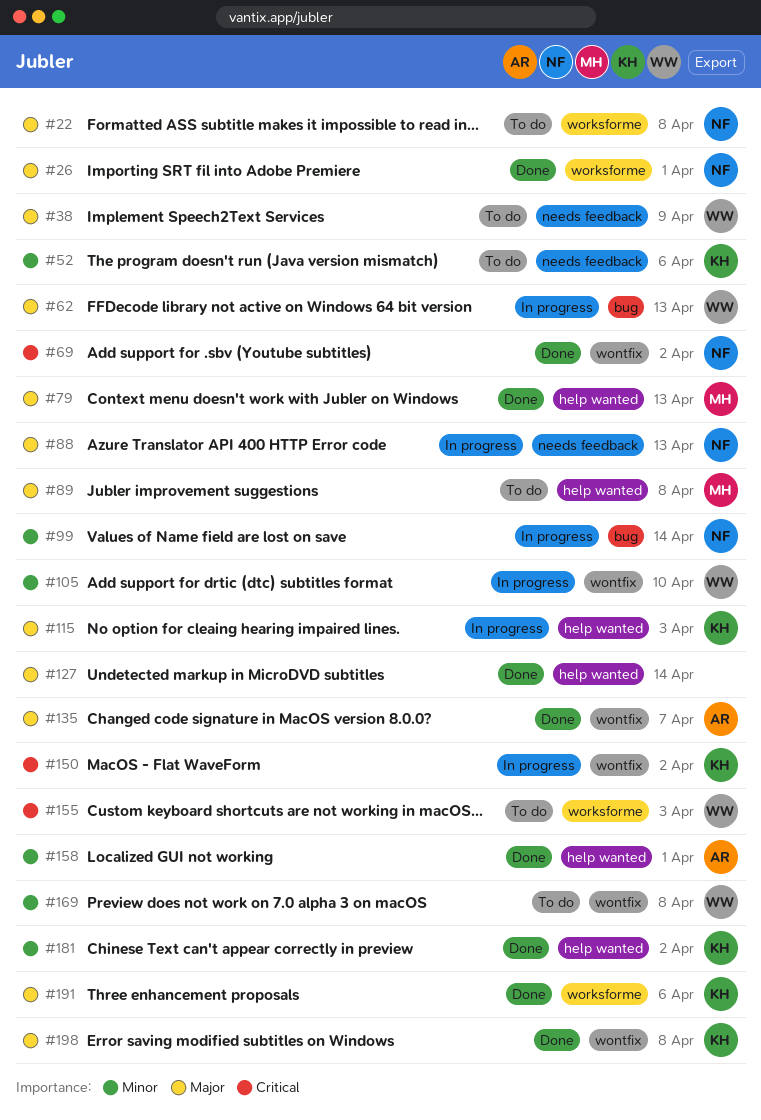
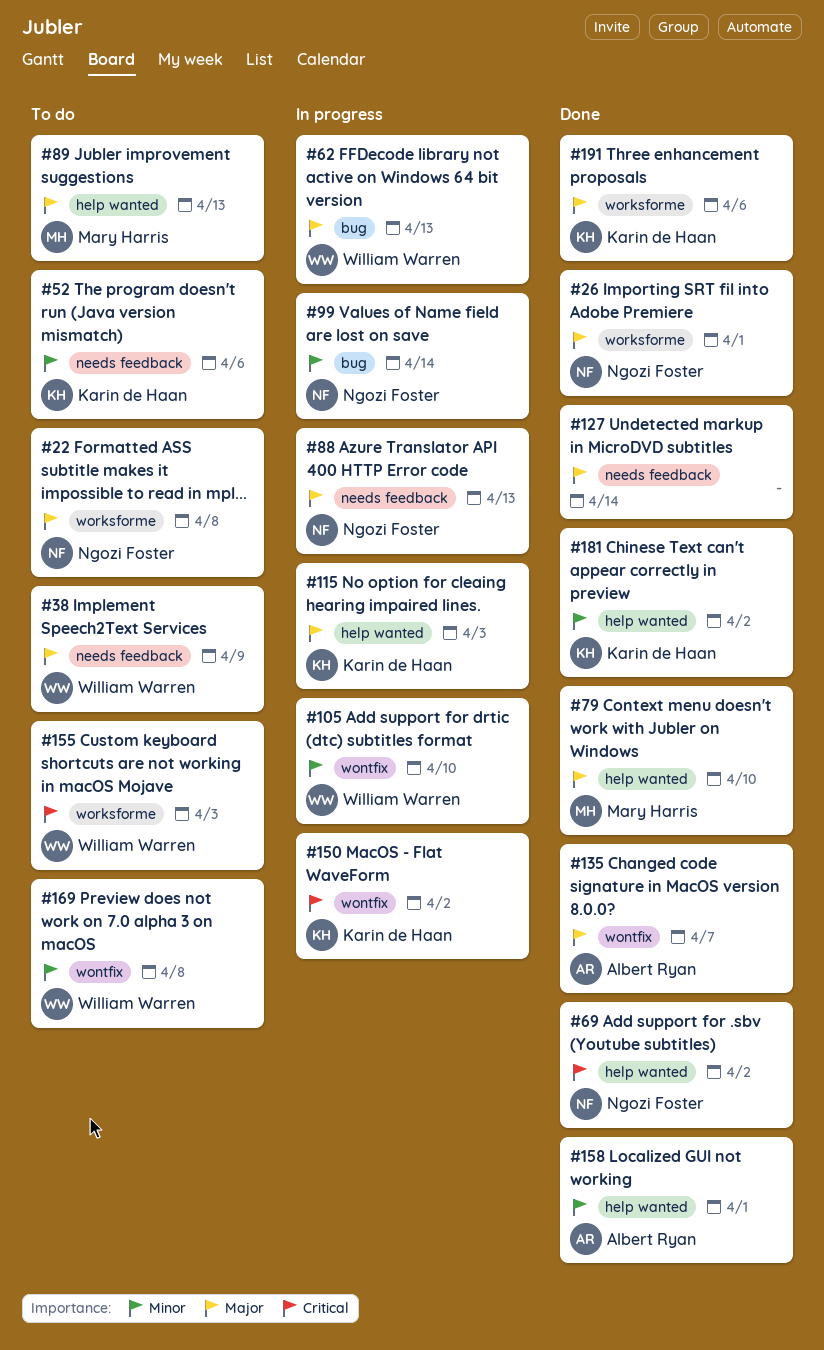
#69, label: wontfix -> help wanted
#79, due: Apr 13 -> Apr 10
#89, due: Apr 8 -> Apr 13
#127, label: help wanted -> needs feedback
#198: present -> none

